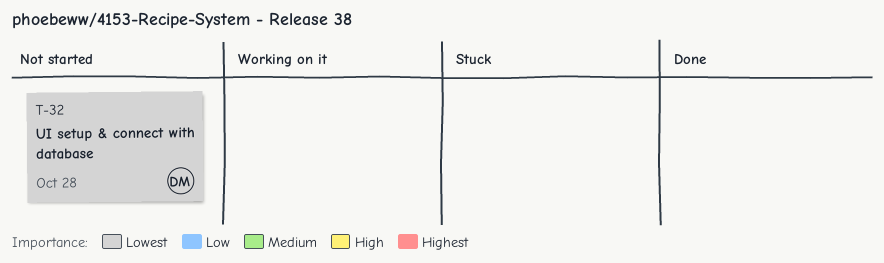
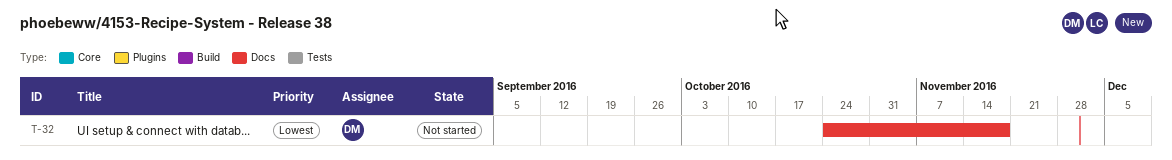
T-32, due: Oct 28 -> Nov 18

